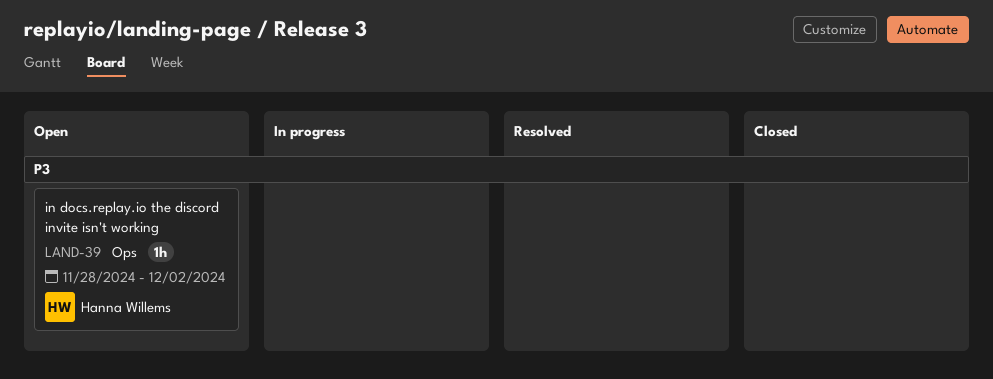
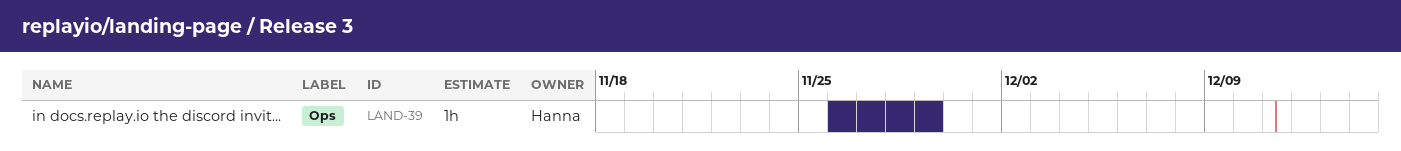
LAND-39, start: Nov 28 -> Nov 26
LAND-39, due: Dec 2 -> Nov 29

